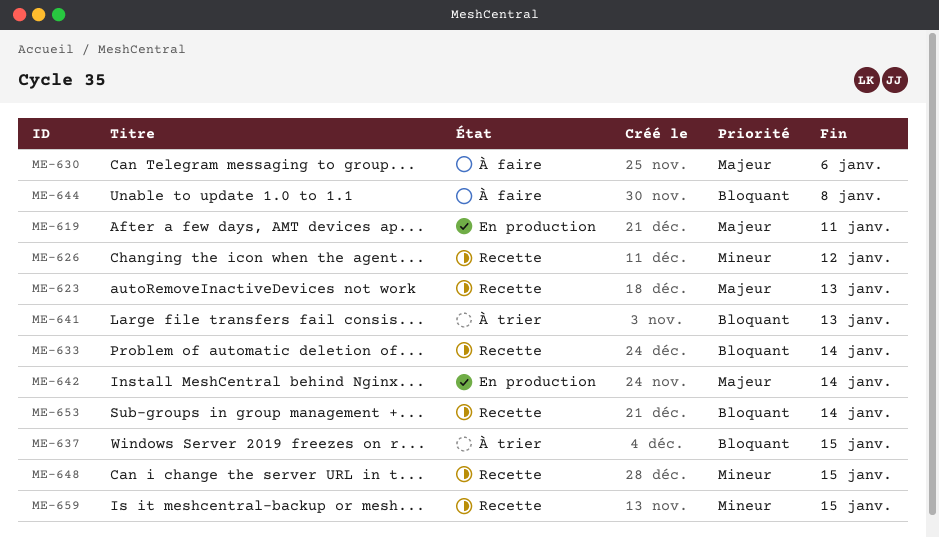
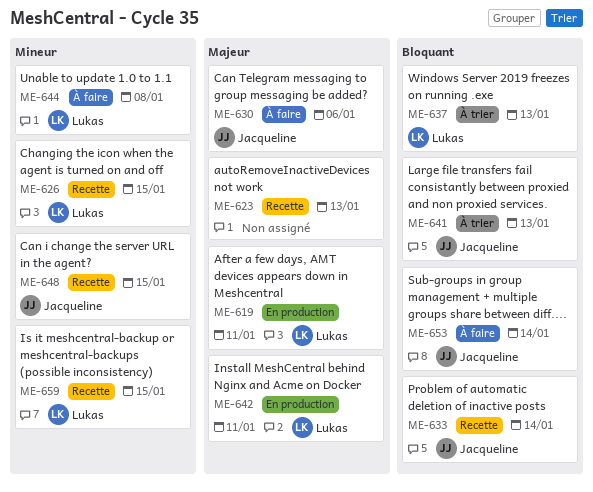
ME-626, due: Jan 12 -> Jan 15
ME-637, due: Jan 15 -> Jan 13
ME-642, due: Jan 14 -> Jan 11
ME-644, priority: Bloquant -> Mineur
ME-653, status: Recette -> À faire

